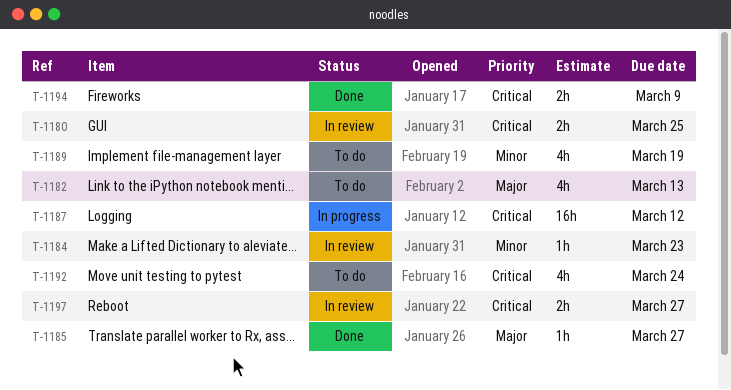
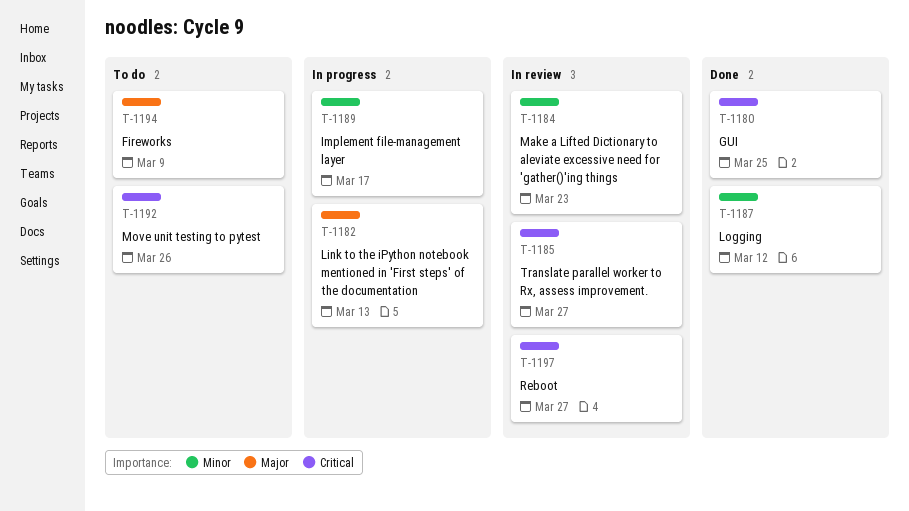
T-1180, status: In review -> Done
T-1182, status: To do -> In progress
T-1185, status: Done -> In review
T-1185, priority: Major -> Critical
T-1187, status: In progress -> Done
T-1187, priority: Critical -> Minor
T-1189, status: To do -> In progress
T-1189, due: Mar 19 -> Mar 17
T-1192, due: Mar 24 -> Mar 26
T-1194, status: Done -> To do
T-1194, priority: Critical -> Major

